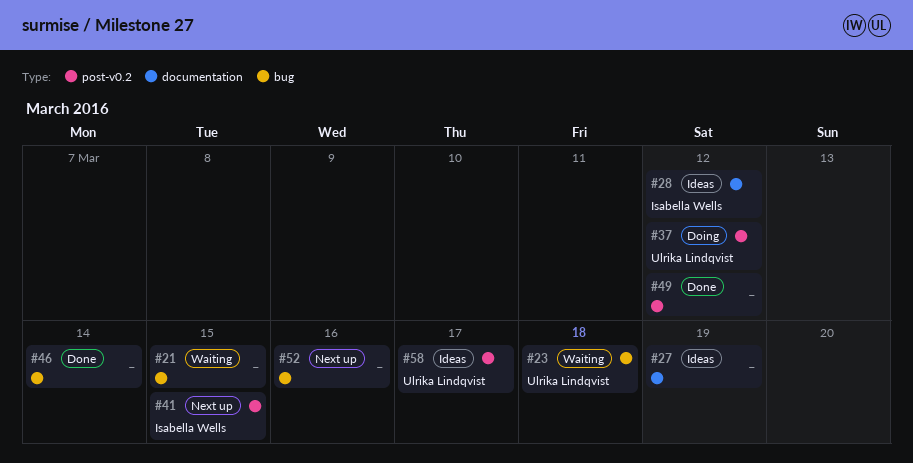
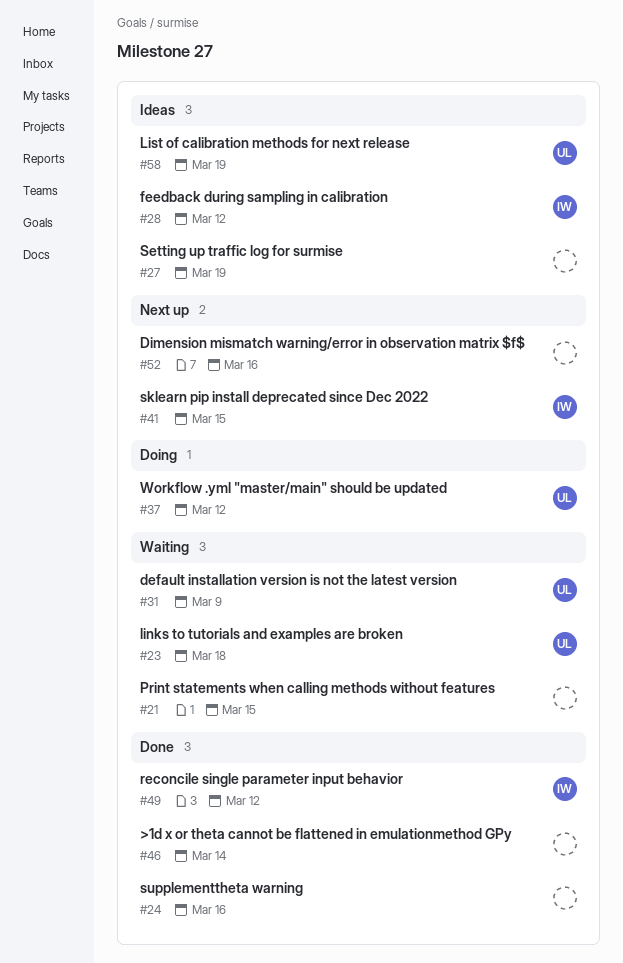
#24: none -> present
#31: none -> present
#49, owner: none -> Isabella Wells
#58, due: Mar 17 -> Mar 19

